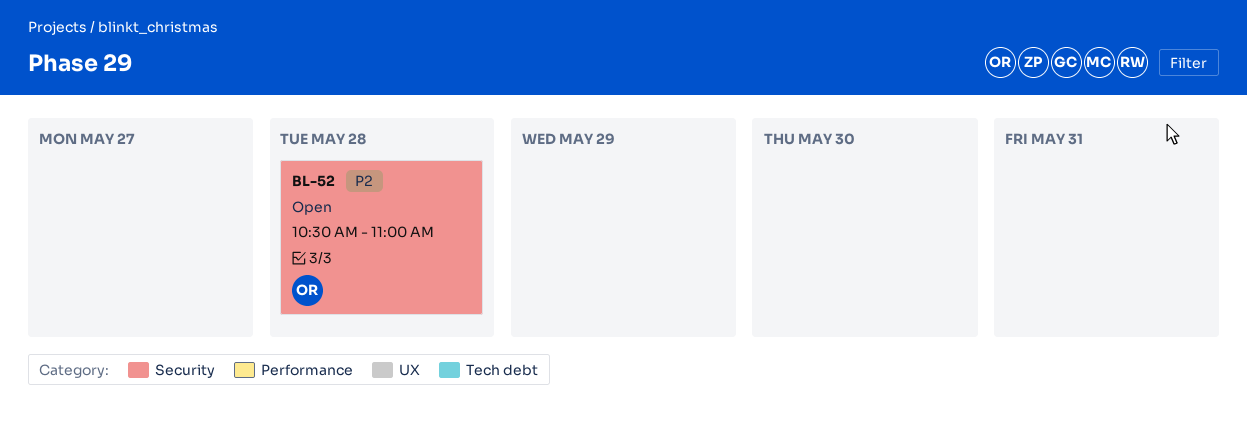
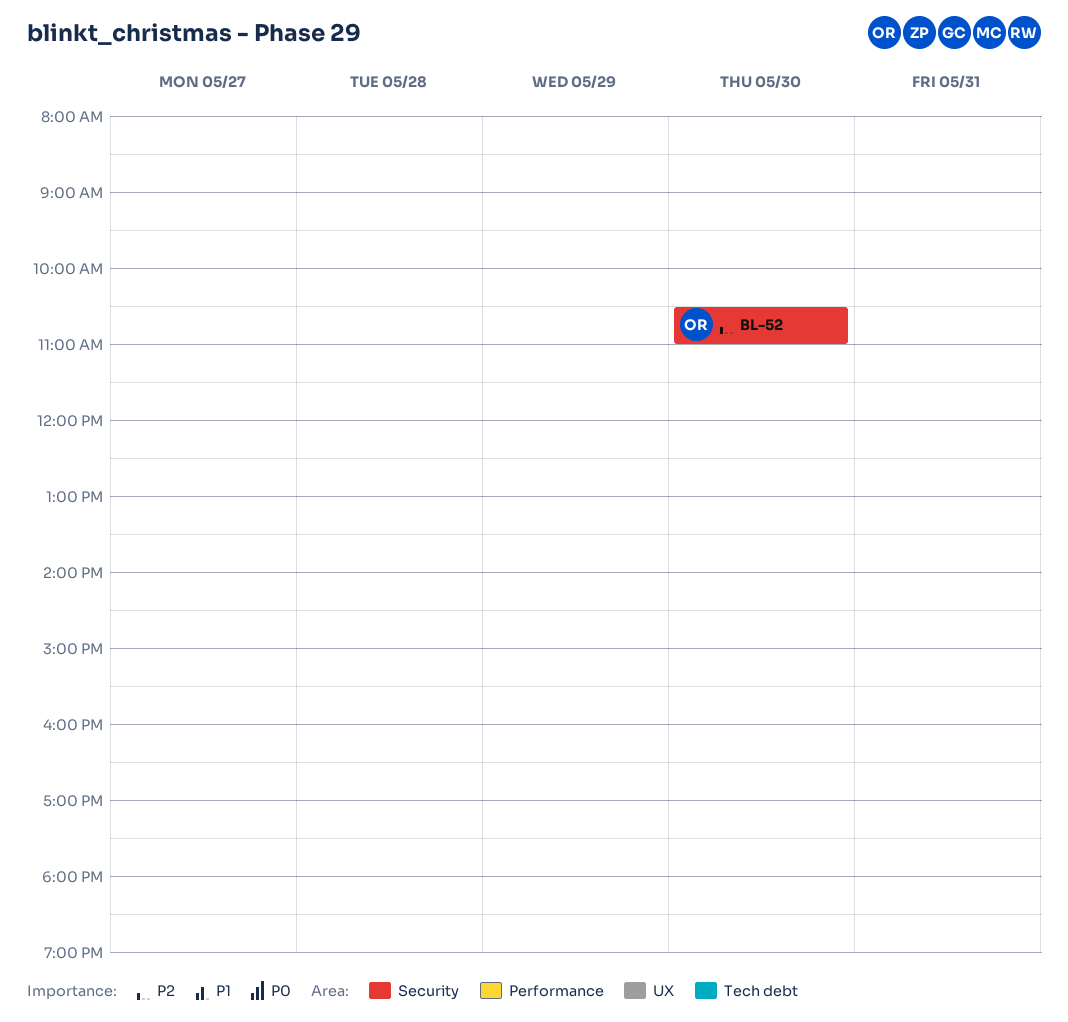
BL-52, day: May 28 -> May 30

